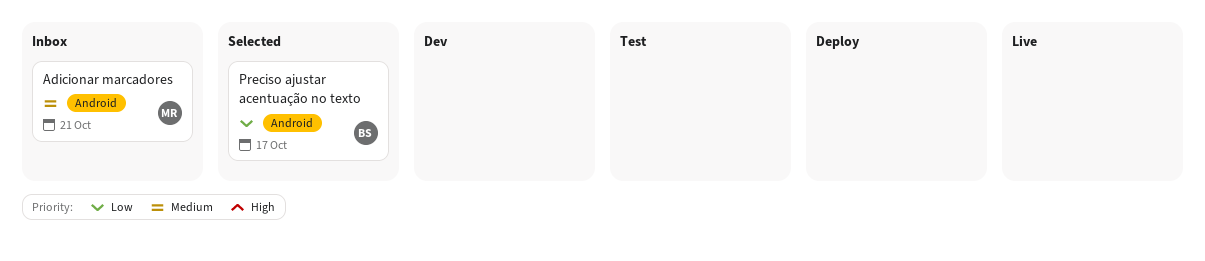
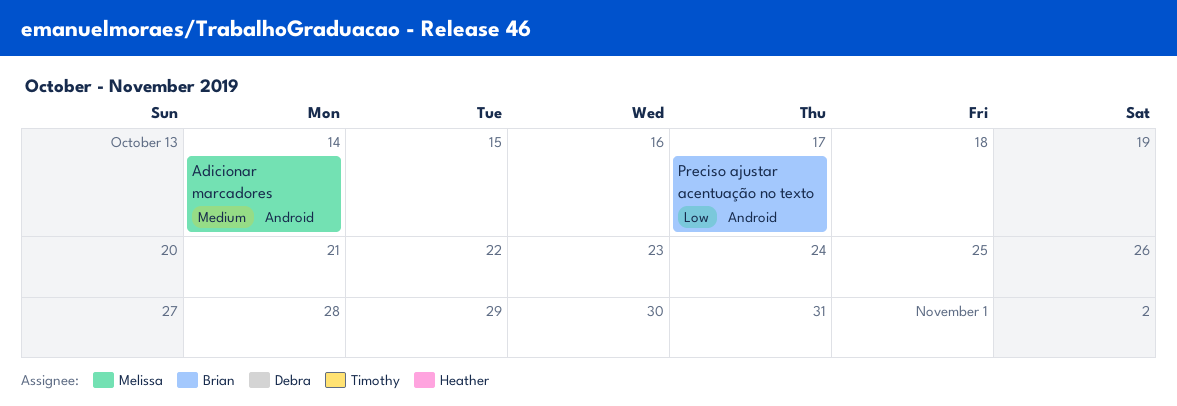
Adicionar marcadores, due: Oct 21 -> Oct 14

